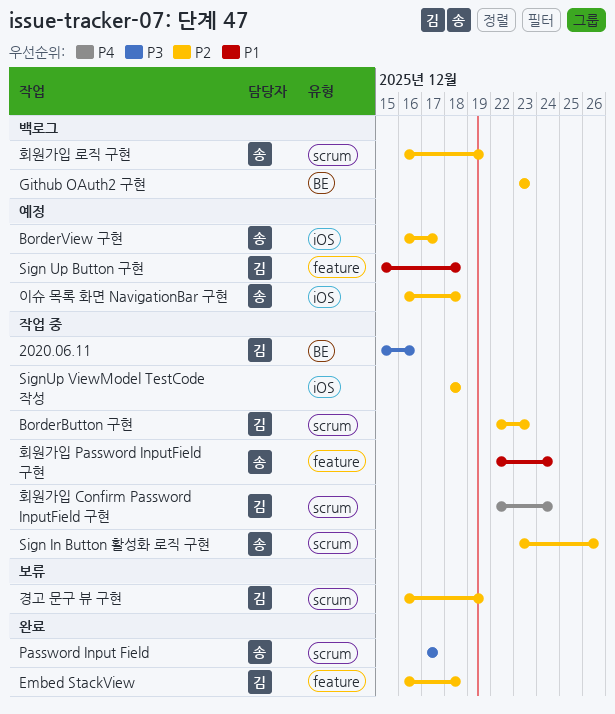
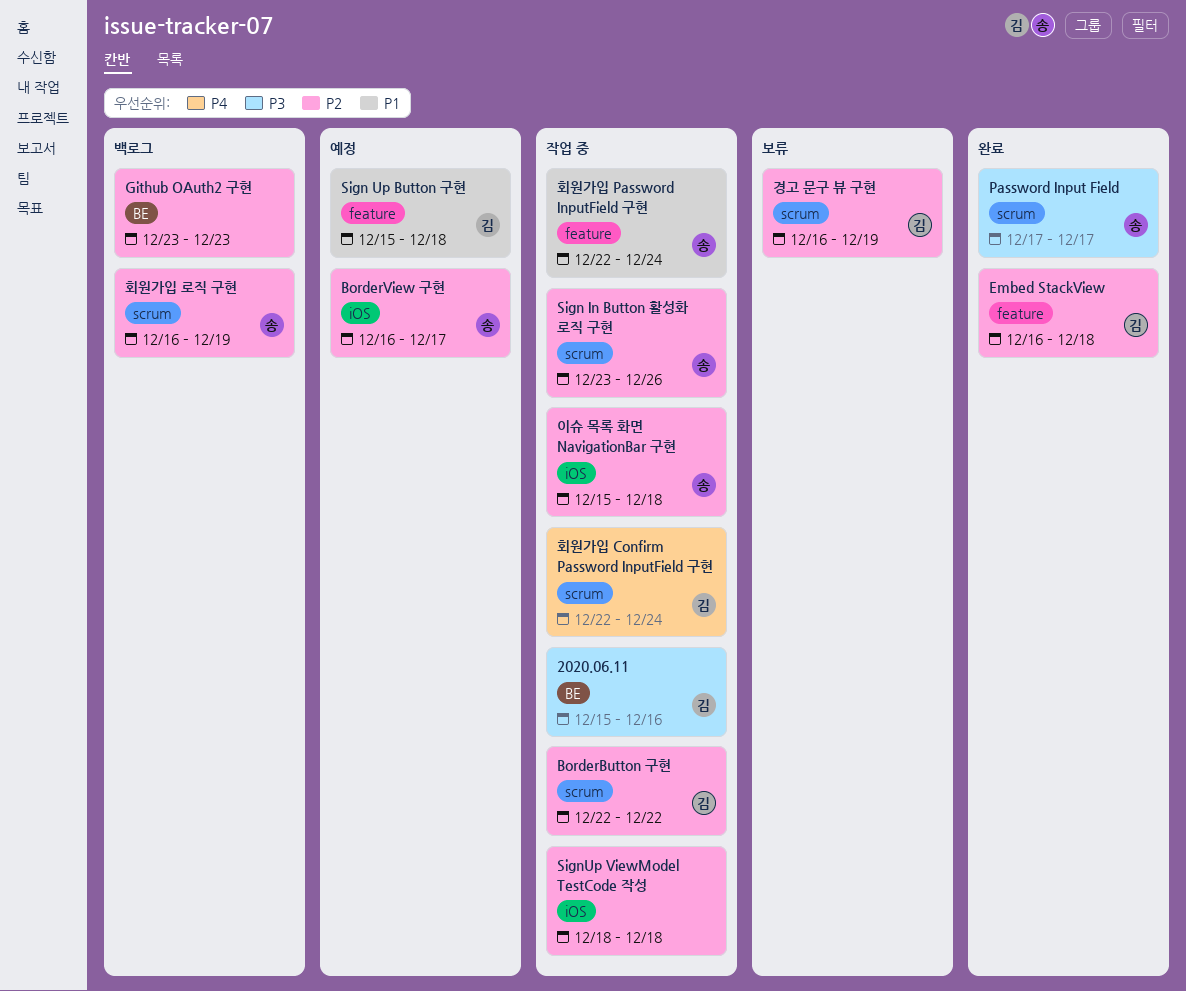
BorderButton 구현, due: Dec 23 -> Dec 22
이슈 목록 화면 NavigationBar 구현, status: 예정 -> 작업 중
이슈 목록 화면 NavigationBar 구현, start: Dec 16 -> Dec 15

